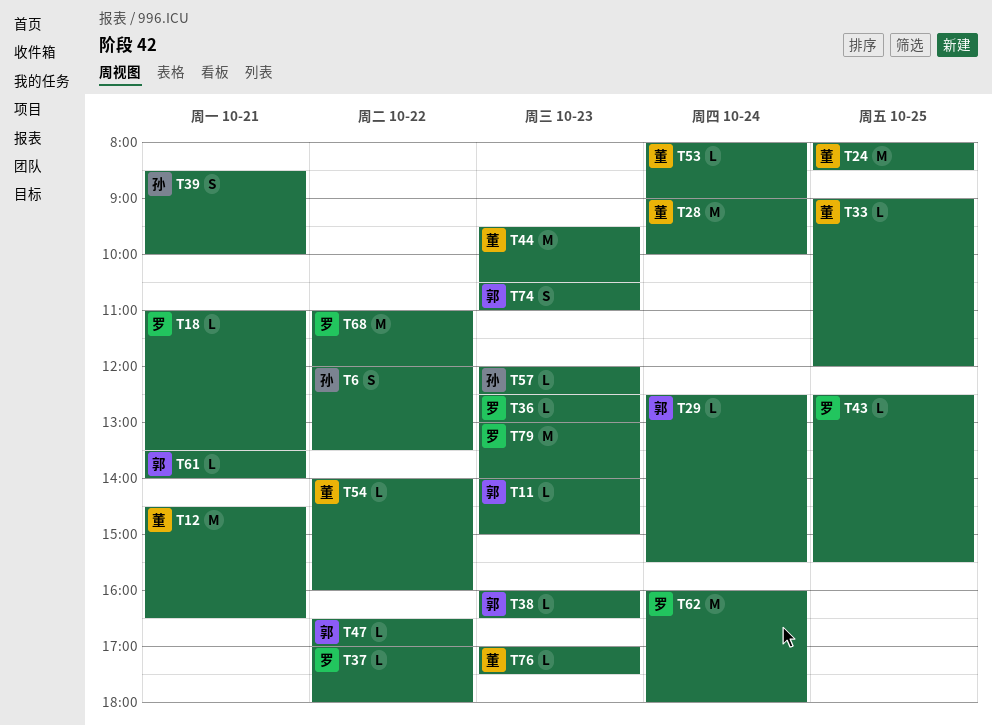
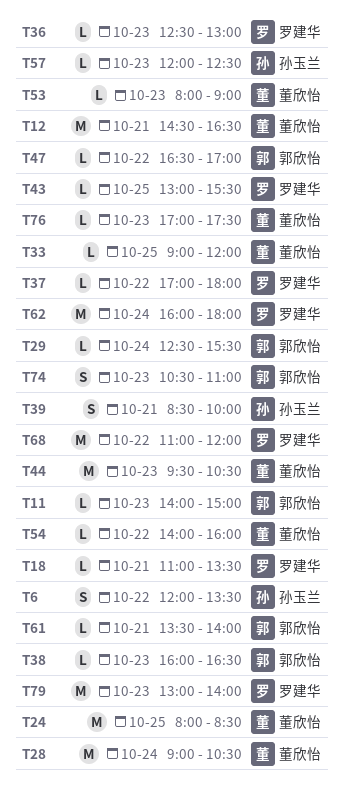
T28, ends: 10:00 -> 10:30
T43, begins: 12:30 -> 13:00
T53, day: Oct 24 -> Oct 23

